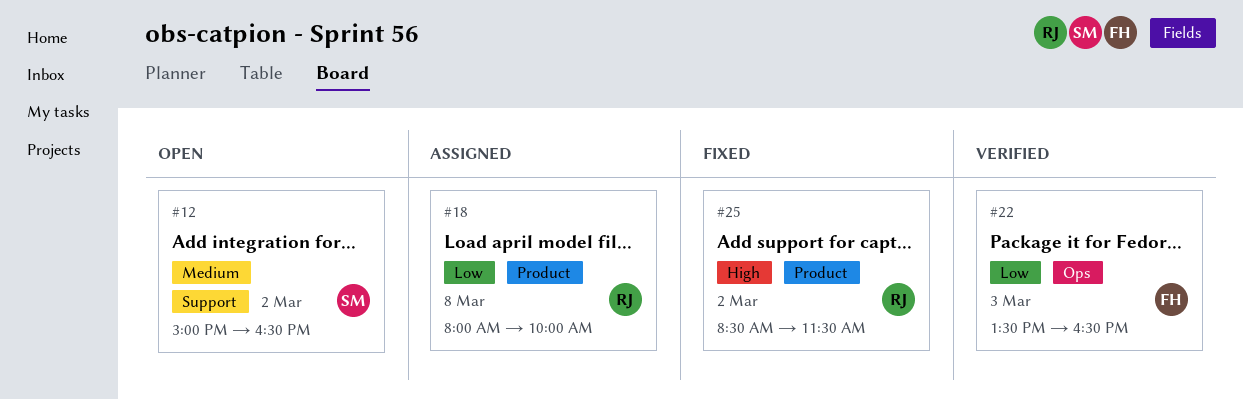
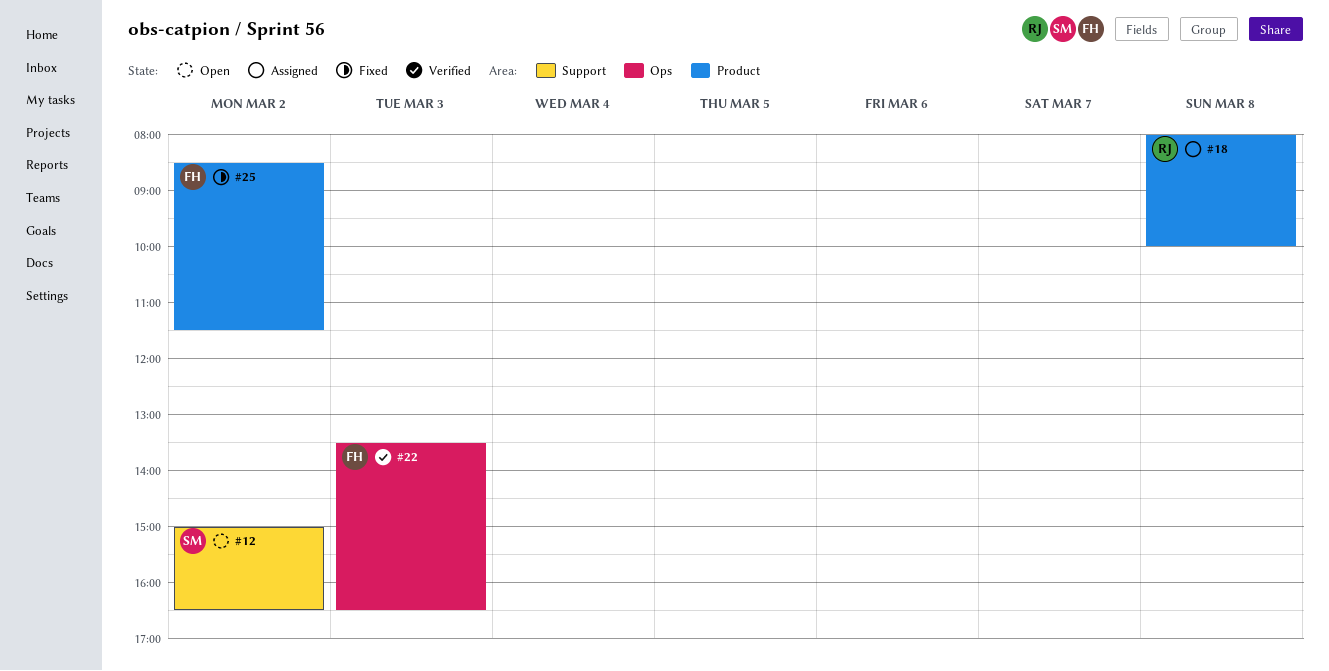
#25, owner: RJ -> FH

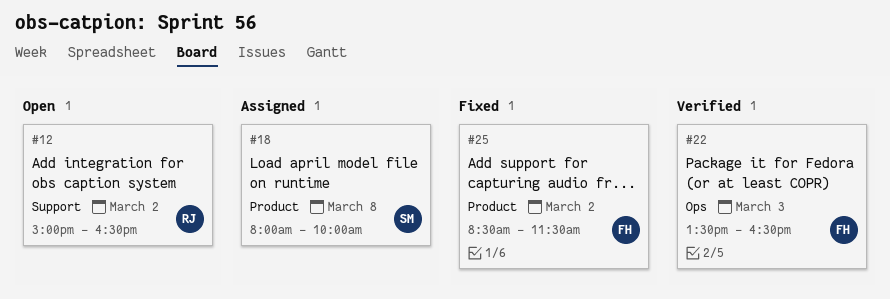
#12, owner: SM -> RJ
#18, owner: RJ -> SM

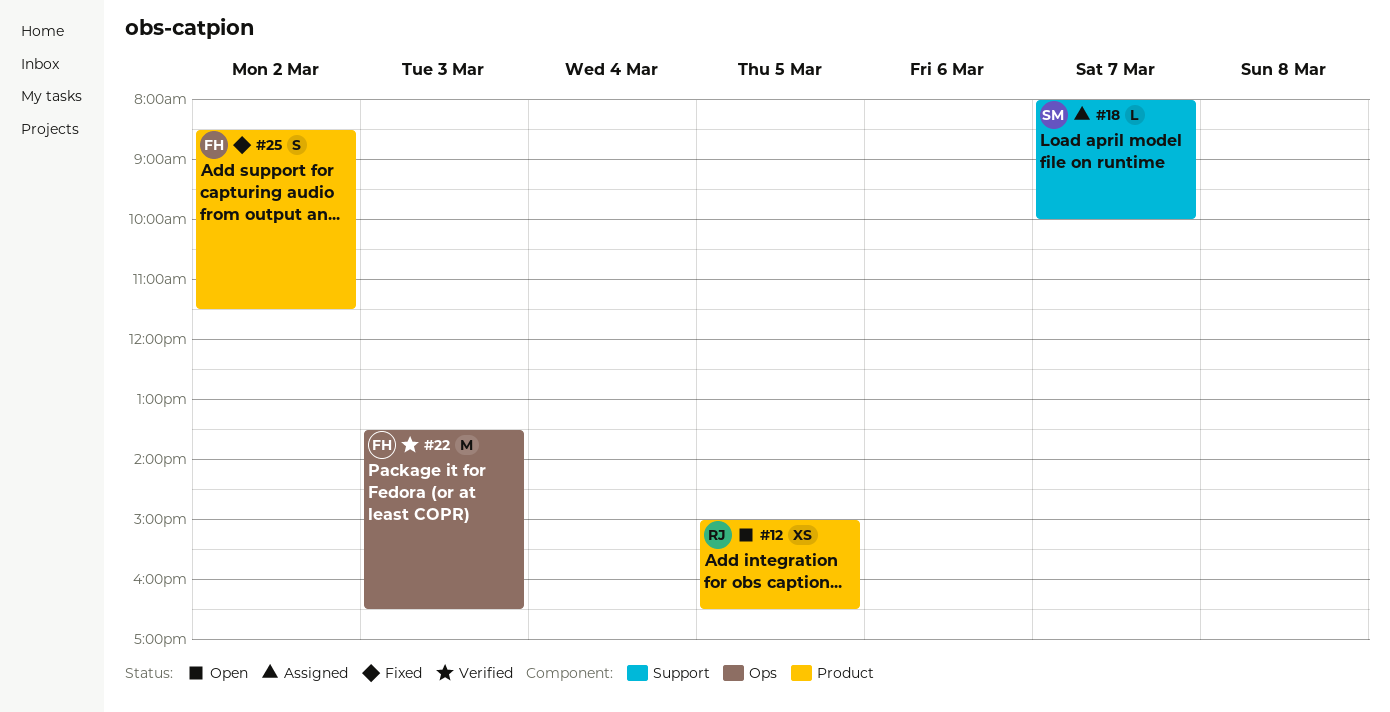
#12, label: Support -> Product
#12, day: Mar 2 -> Mar 5
#18, label: Product -> Support
#18, day: Mar 8 -> Mar 7

